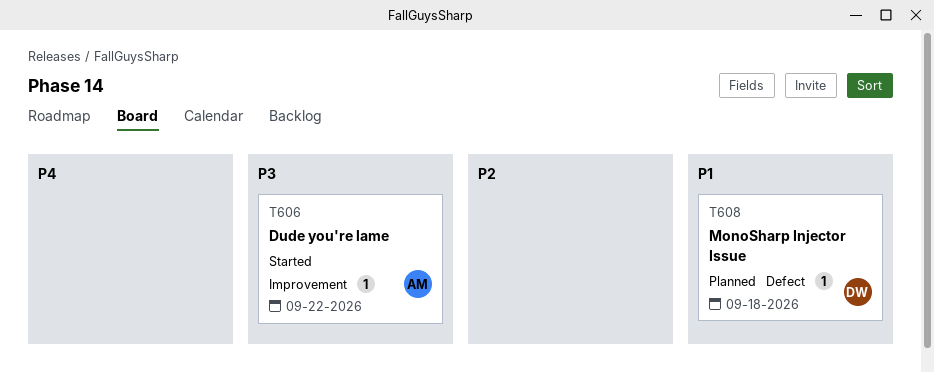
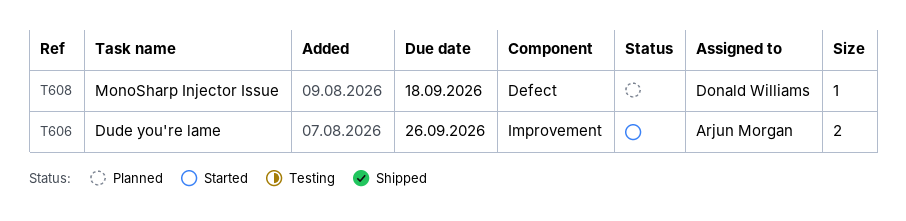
T606, estimate: 1 -> 2
T606, due: Sep 22 -> Sep 26

